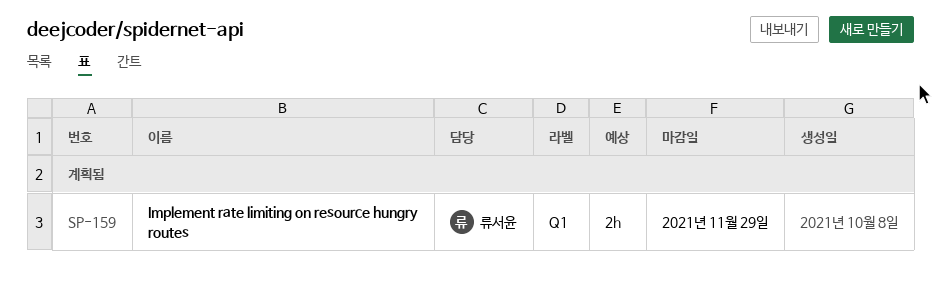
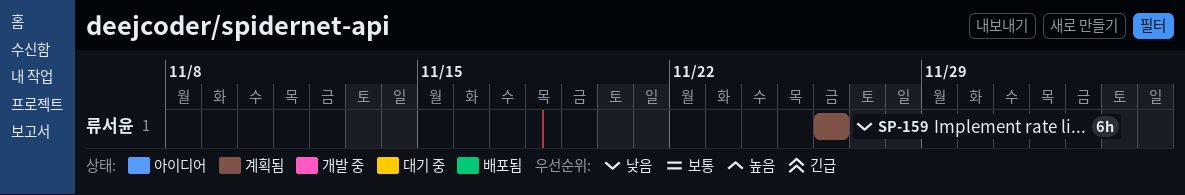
SP-159, estimate: 2h -> 6h
SP-159, due: Nov 29 -> Nov 26

